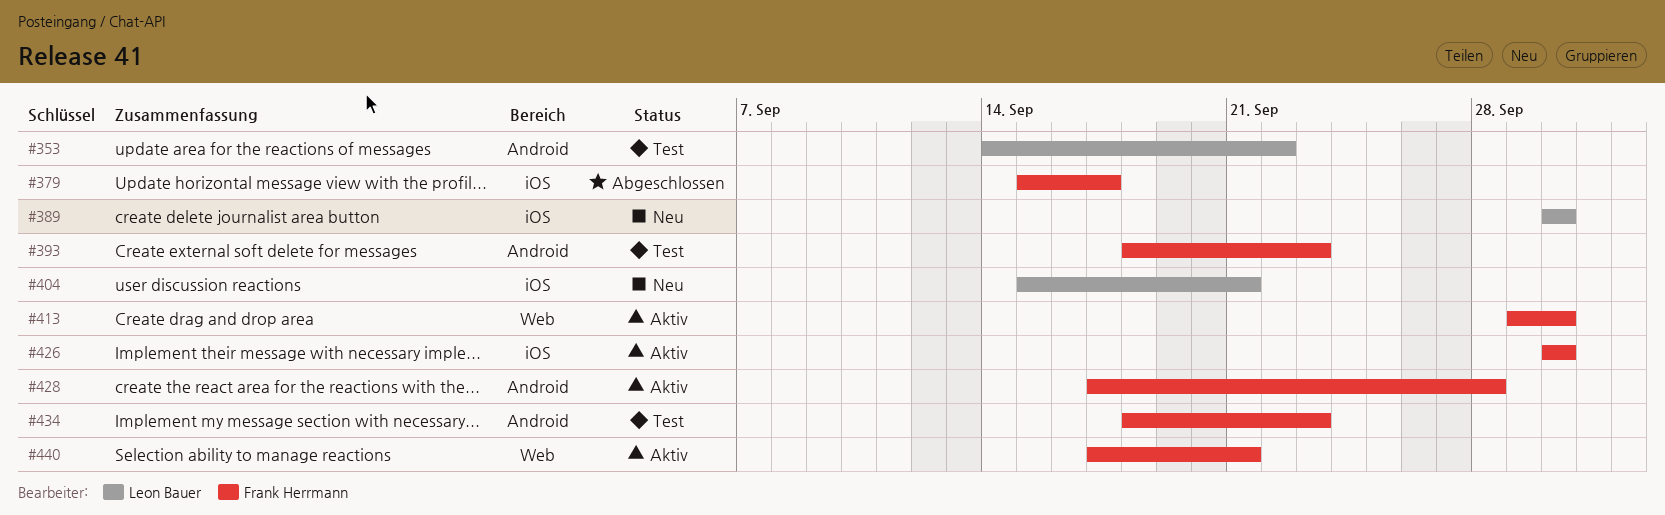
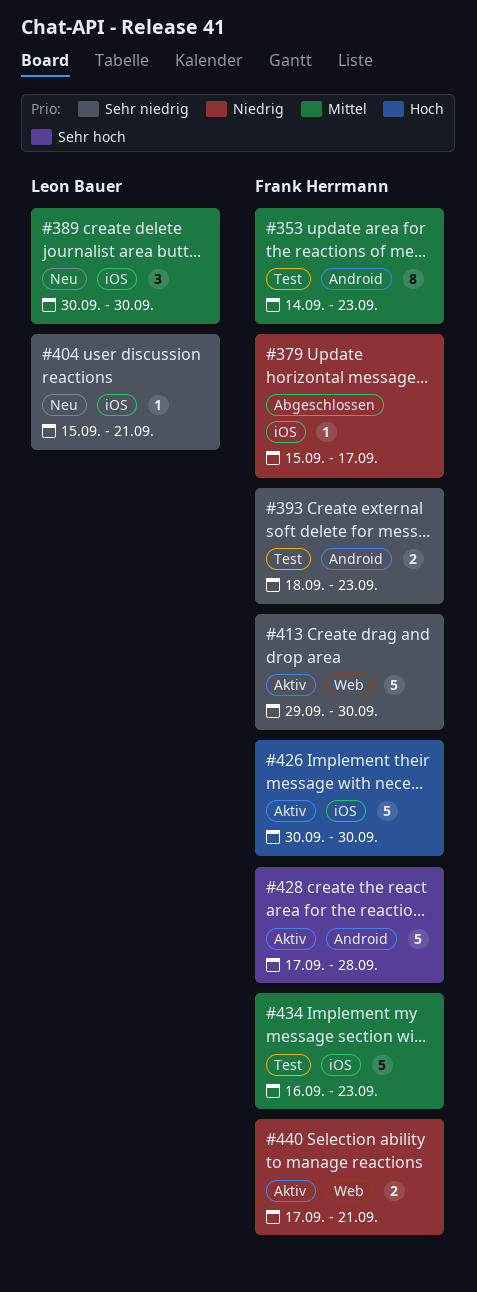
#353, owner: Leon Bauer -> Frank Herrmann
#353, due: Sep 22 -> Sep 23
#434, label: Android -> iOS
#434, start: Sep 18 -> Sep 16

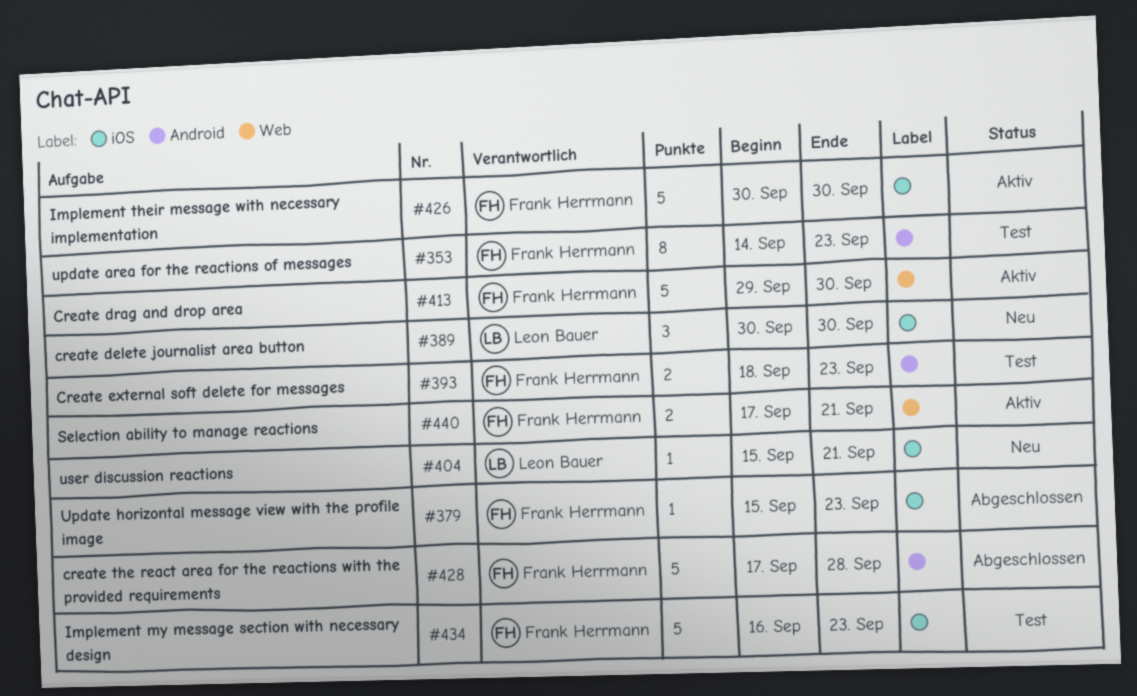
#379, due: Sep 17 -> Sep 23
#428, status: Aktiv -> Abgeschlossen

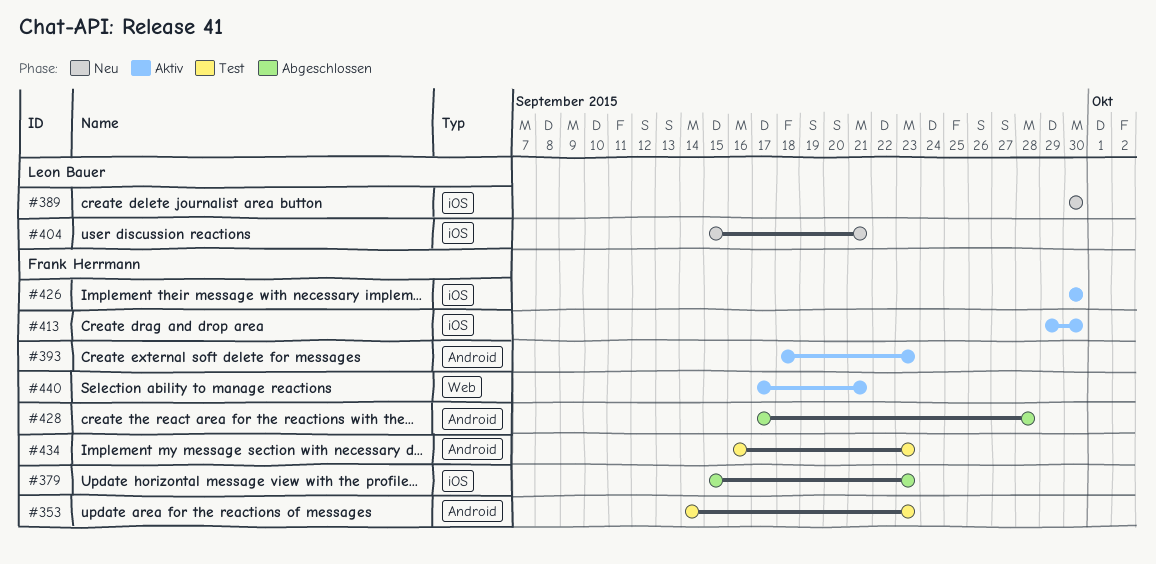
#393, status: Test -> Aktiv
#413, label: Web -> iOS
#434, label: iOS -> Android

